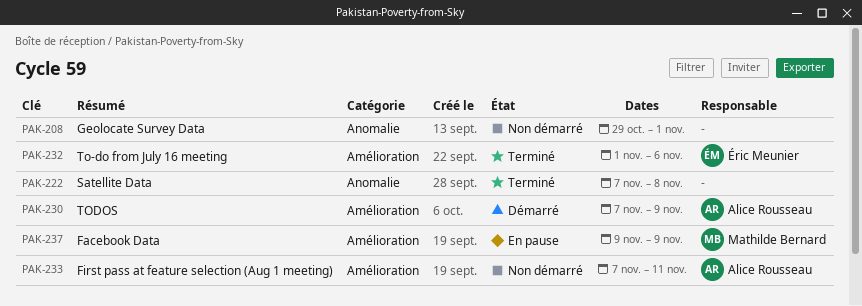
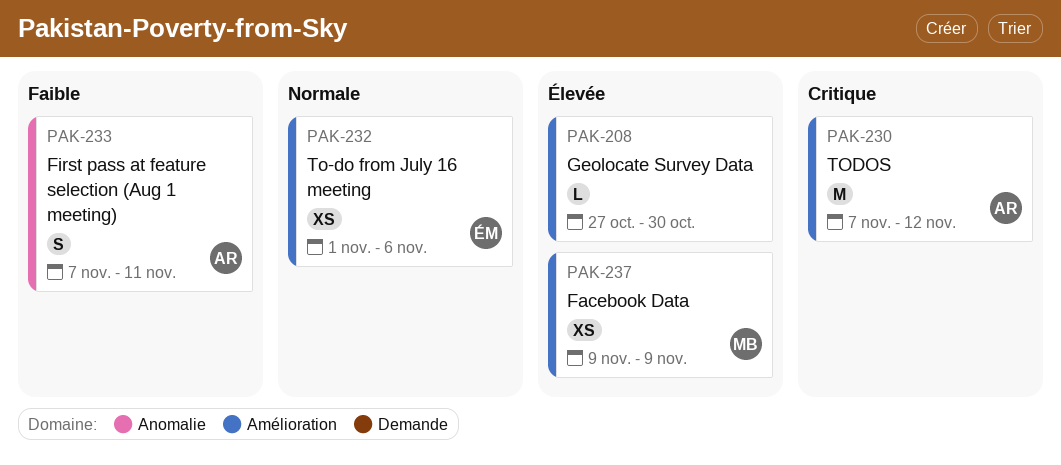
PAK-208, label: Anomalie -> Amélioration
PAK-208, start: Oct 29 -> Oct 27
PAK-208, due: Nov 1 -> Oct 30
PAK-222: present -> none
PAK-230, due: Nov 9 -> Nov 12
PAK-233, label: Amélioration -> Anomalie

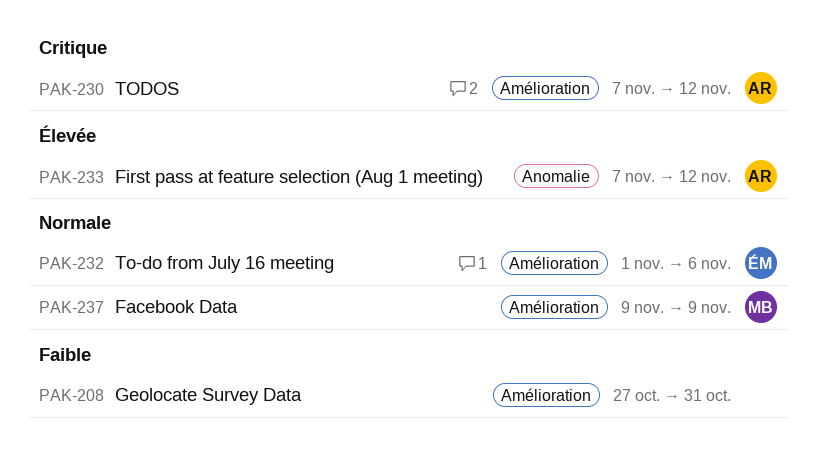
PAK-208, priority: Élevée -> Faible
PAK-208, due: Oct 30 -> Oct 31
PAK-233, priority: Faible -> Élevée
PAK-233, due: Nov 11 -> Nov 12
PAK-237, priority: Élevée -> Normale

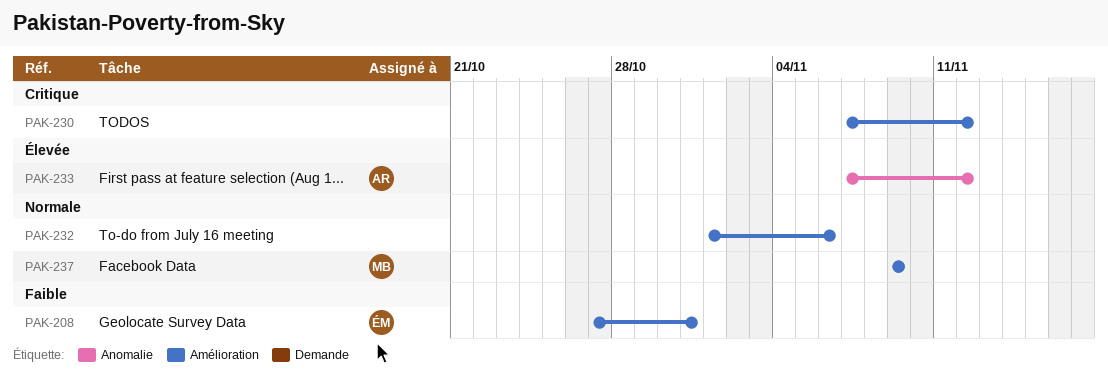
PAK-208, owner: none -> ÉM
PAK-230, owner: AR -> none
PAK-232, owner: ÉM -> none

